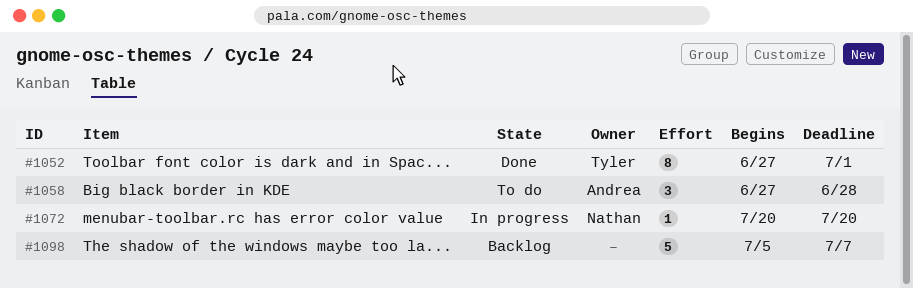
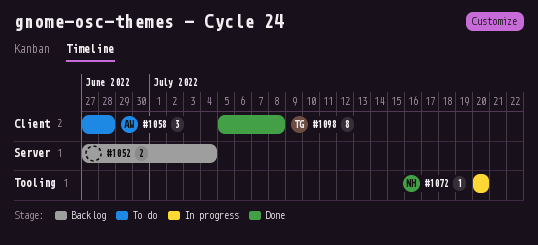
#1052, status: Done -> Backlog
#1052, owner: Tyler -> none
#1052, estimate: 8 -> 2
#1052, due: Jul 1 -> Jul 4
#1098, status: Backlog -> Done
#1098, owner: none -> Tyler
#1098, estimate: 5 -> 8
#1098, due: Jul 7 -> Jul 8

